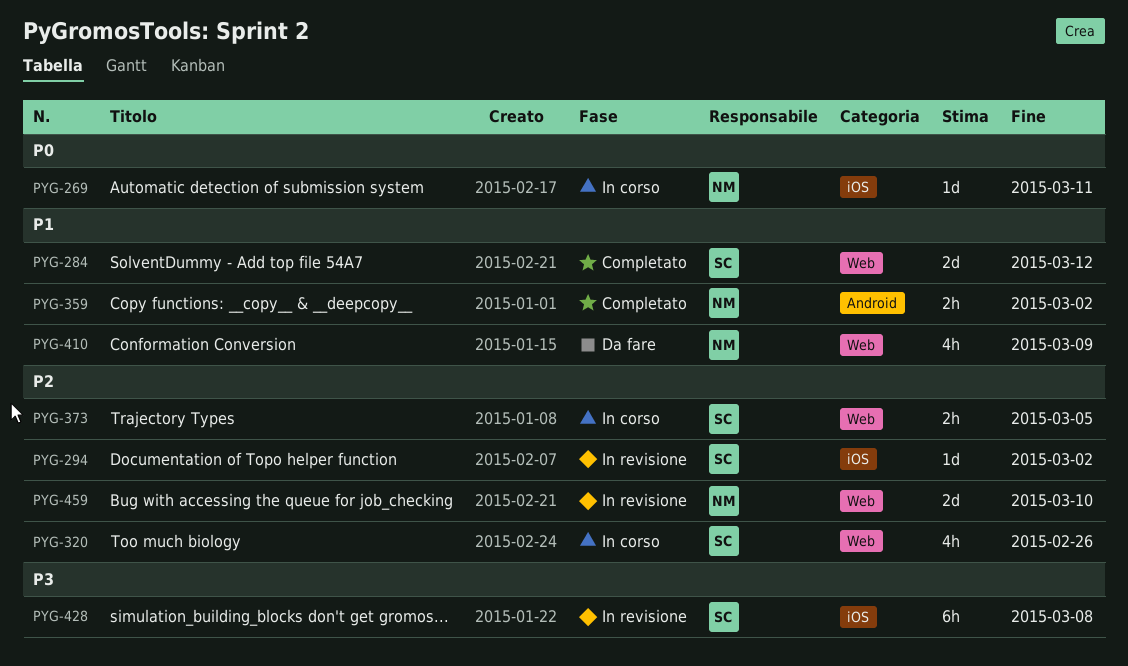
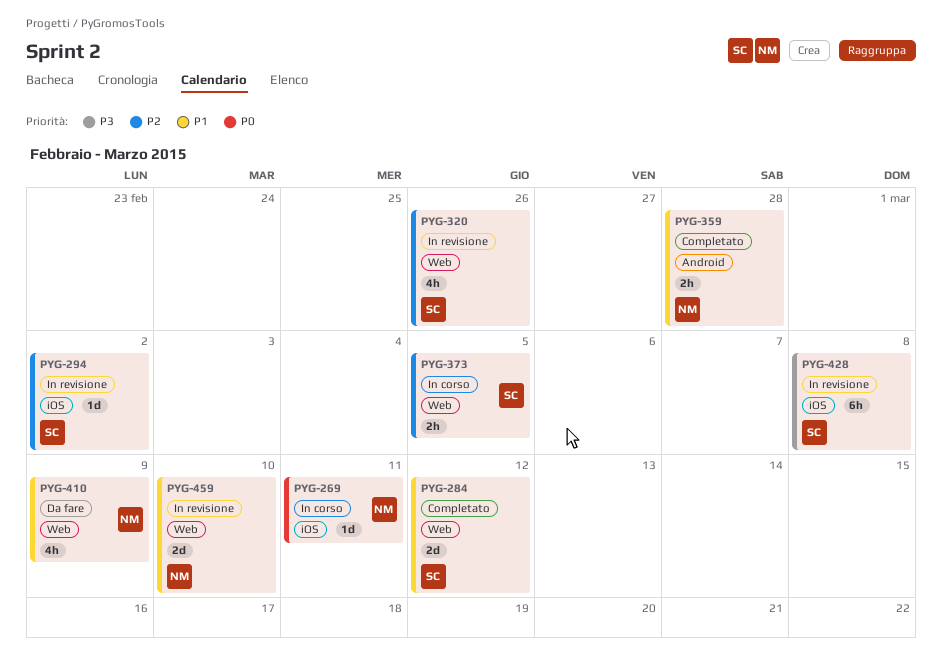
PYG-320, status: In corso -> In revisione
PYG-359, due: Mar 2 -> Feb 28
PYG-459, priority: P2 -> P1

